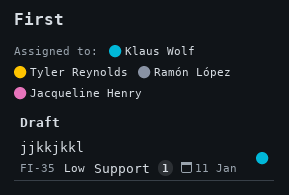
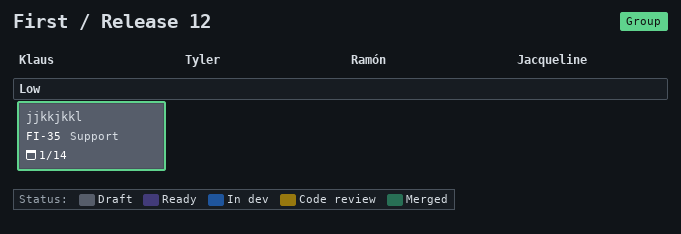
FI-35, due: Jan 11 -> Jan 14

